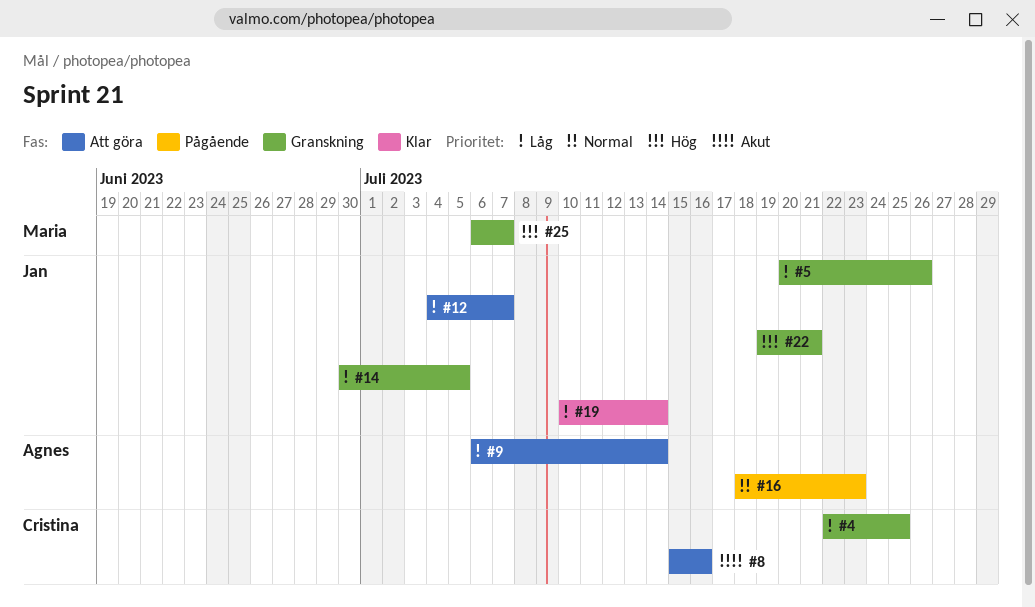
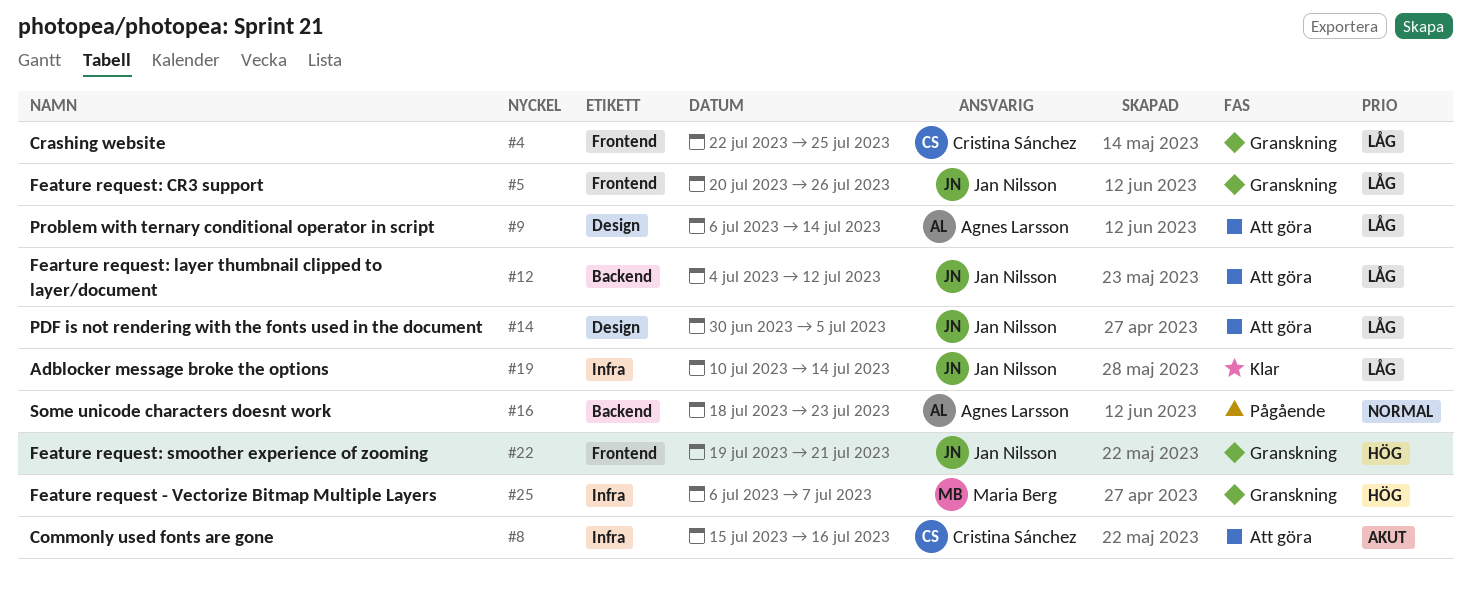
#12, due: Jul 7 -> Jul 12
#14, status: Granskning -> Att göra

